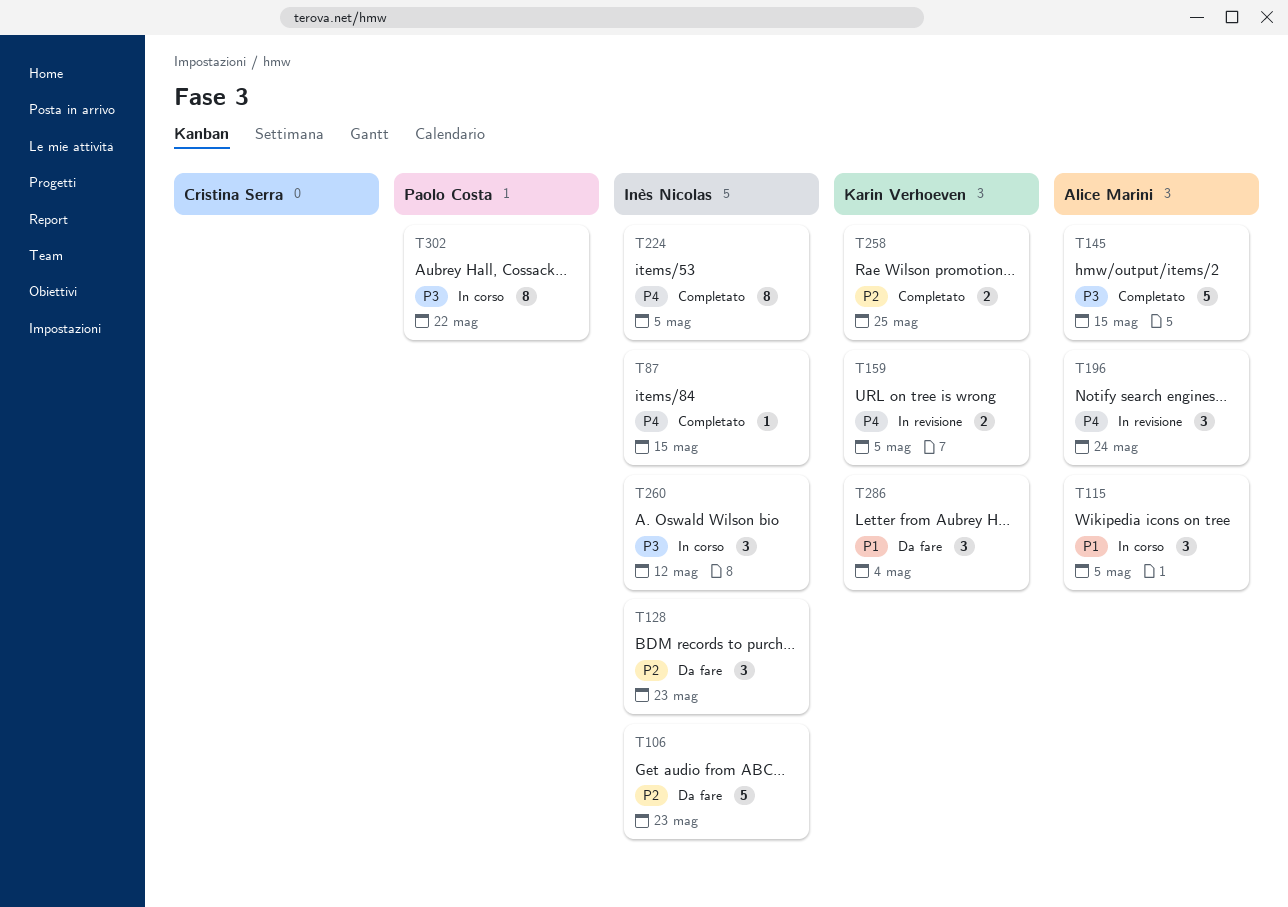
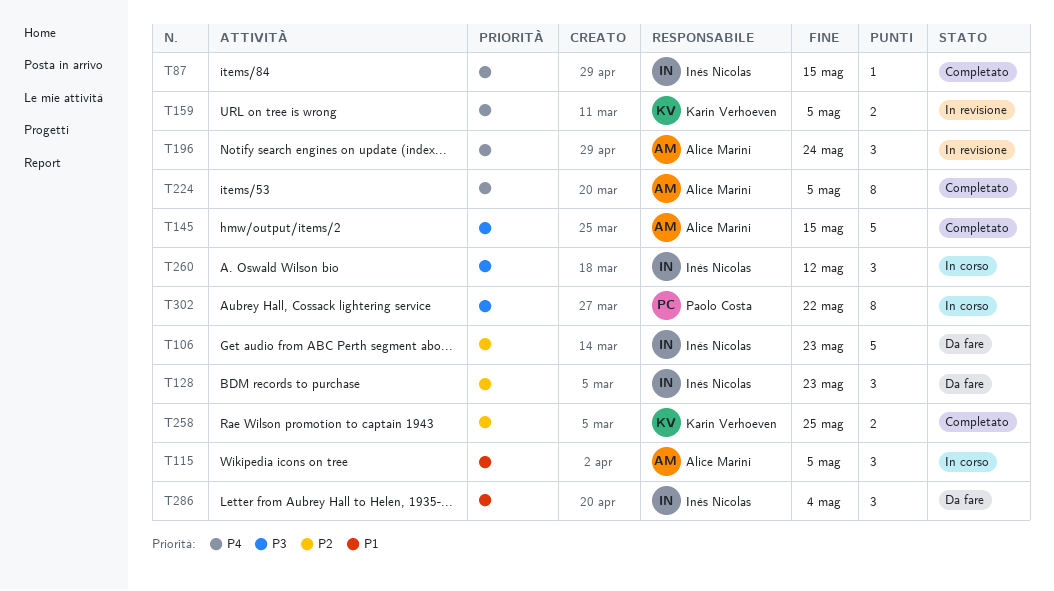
T224, owner: Inès Nicolas -> Alice Marini
T286, owner: Karin Verhoeven -> Inès Nicolas

